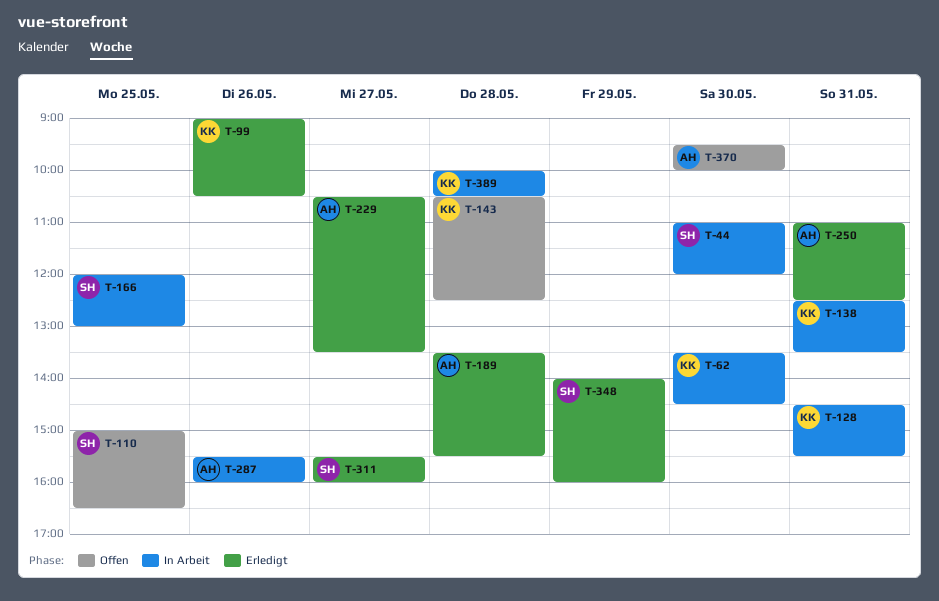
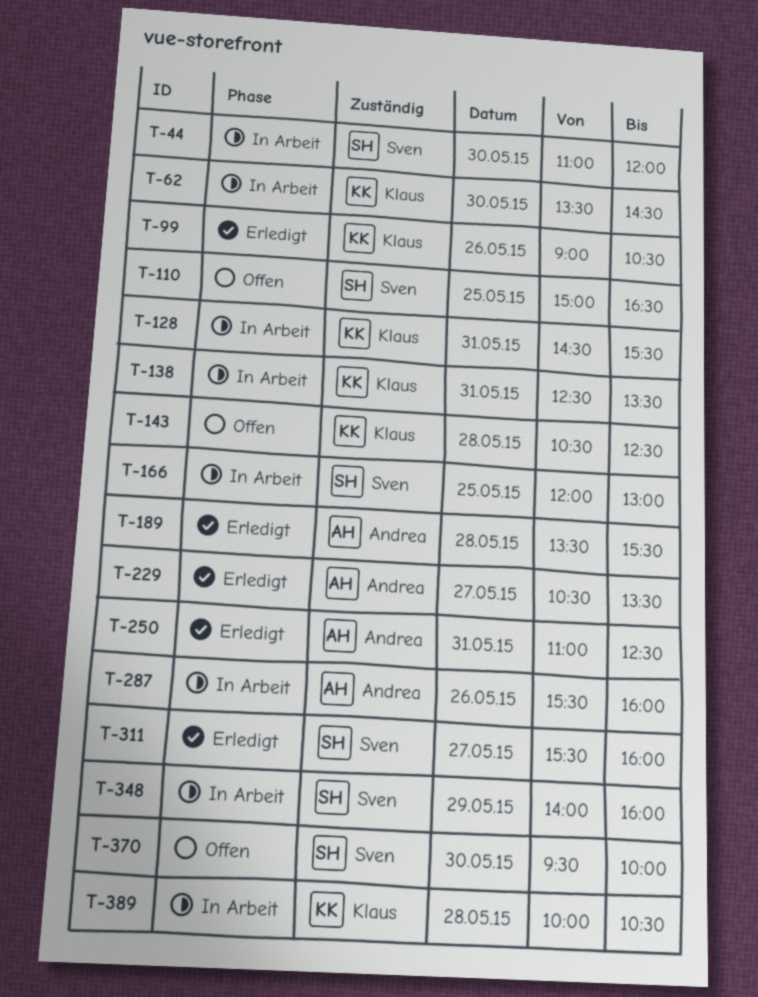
T-348, status: Erledigt -> In Arbeit
T-370, owner: Andrea -> Sven

